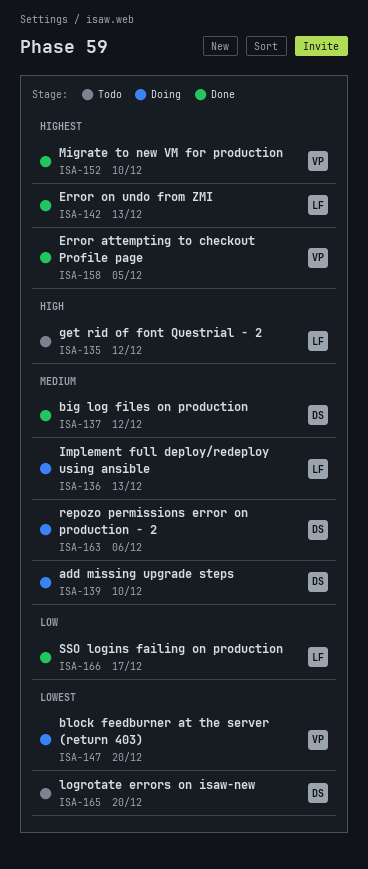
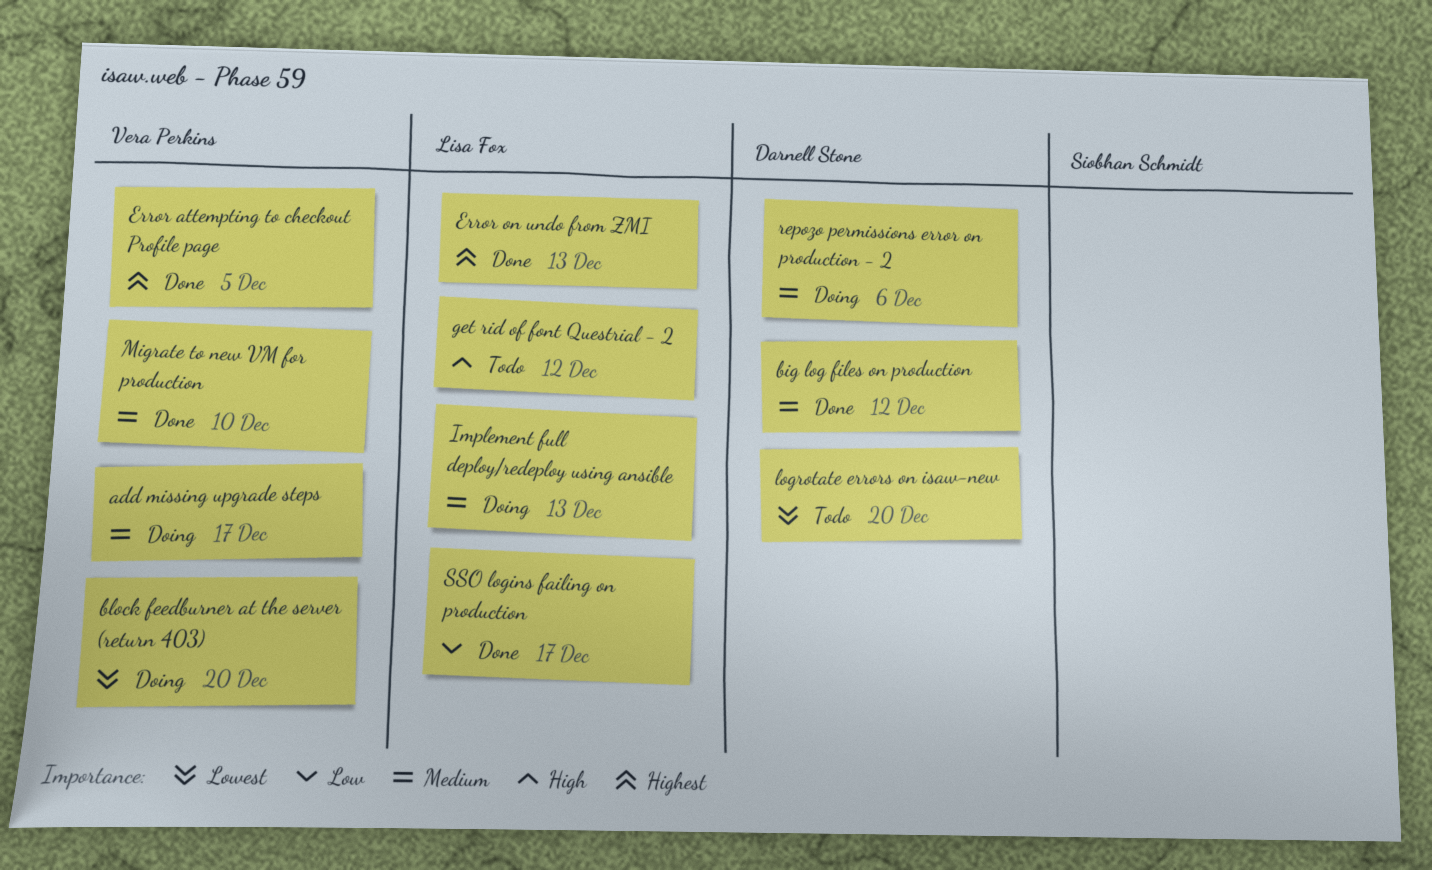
add missing upgrade steps, owner: Darnell Stone -> Vera Perkins
add missing upgrade steps, due: Dec 10 -> Dec 17
Migrate to new VM for production, priority: Highest -> Medium

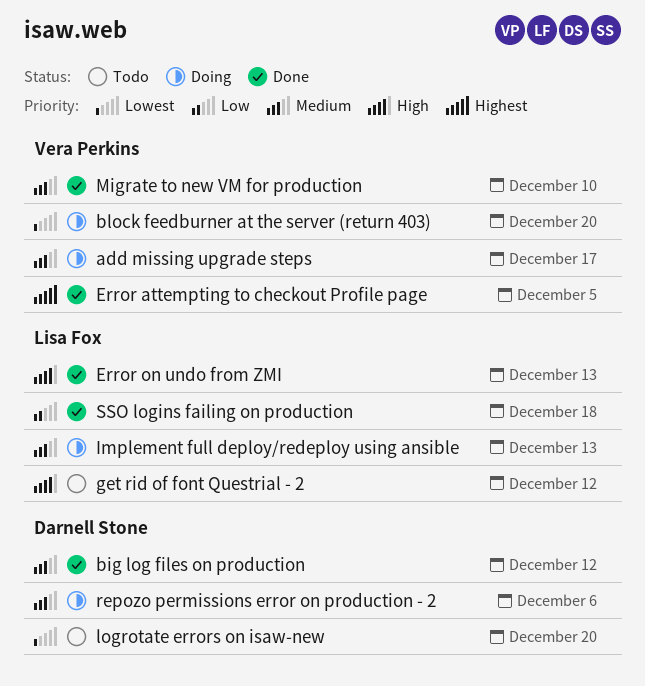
Error on undo from ZMI, priority: Highest -> High
SSO logins failing on production, due: Dec 17 -> Dec 18

